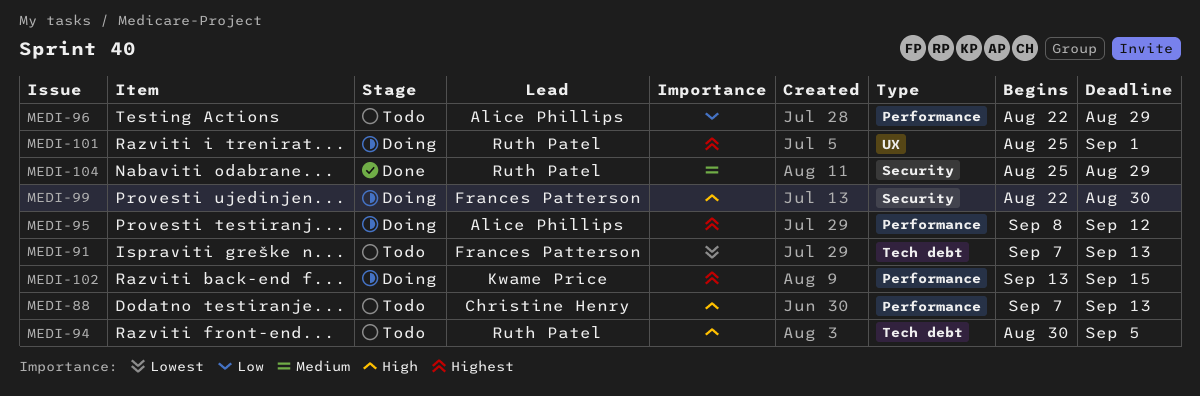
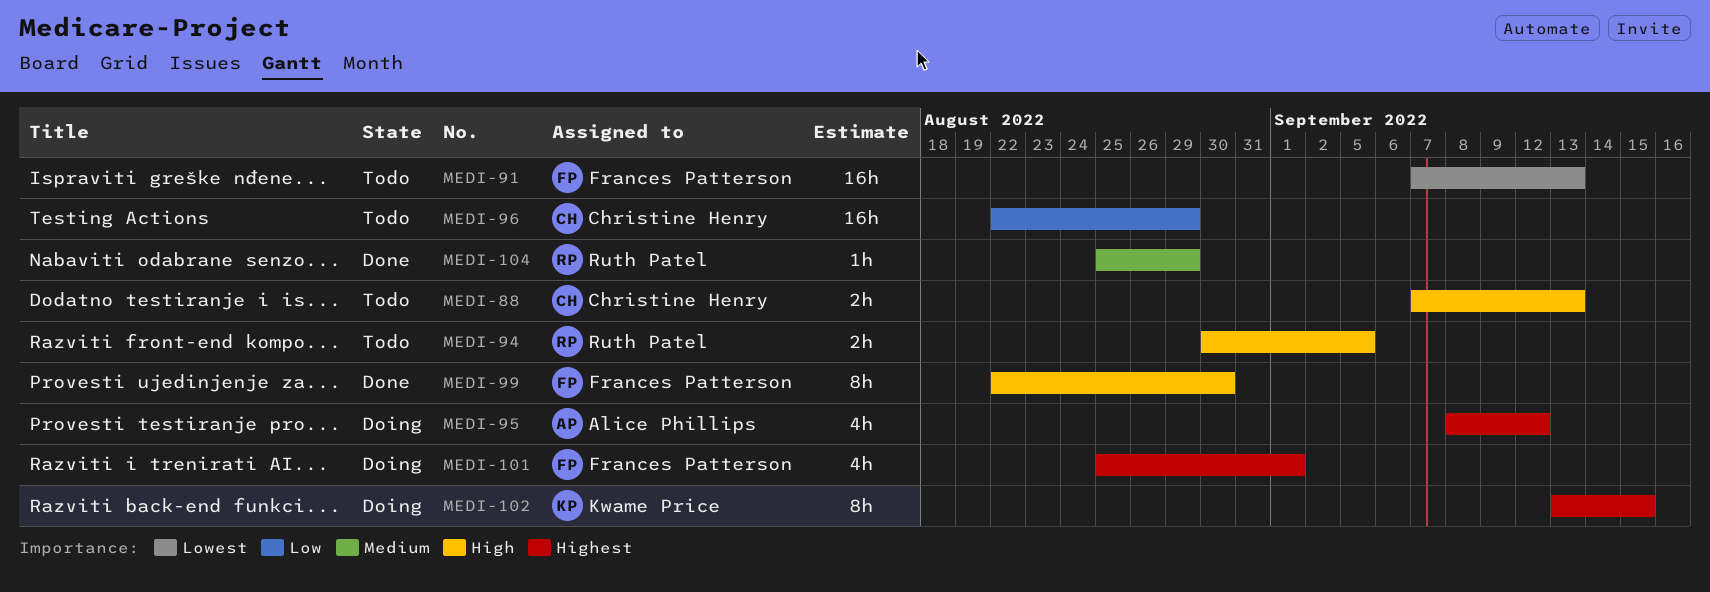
MEDI-96, owner: Alice Phillips -> Christine Henry
MEDI-99, status: Doing -> Done
MEDI-101, owner: Ruth Patel -> Frances Patterson

